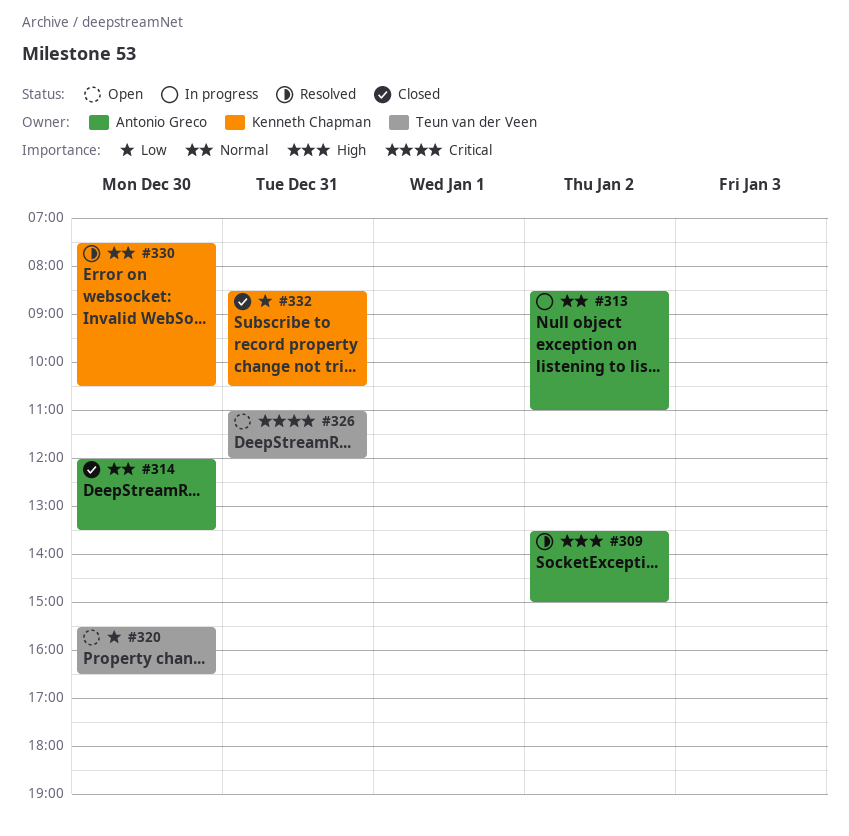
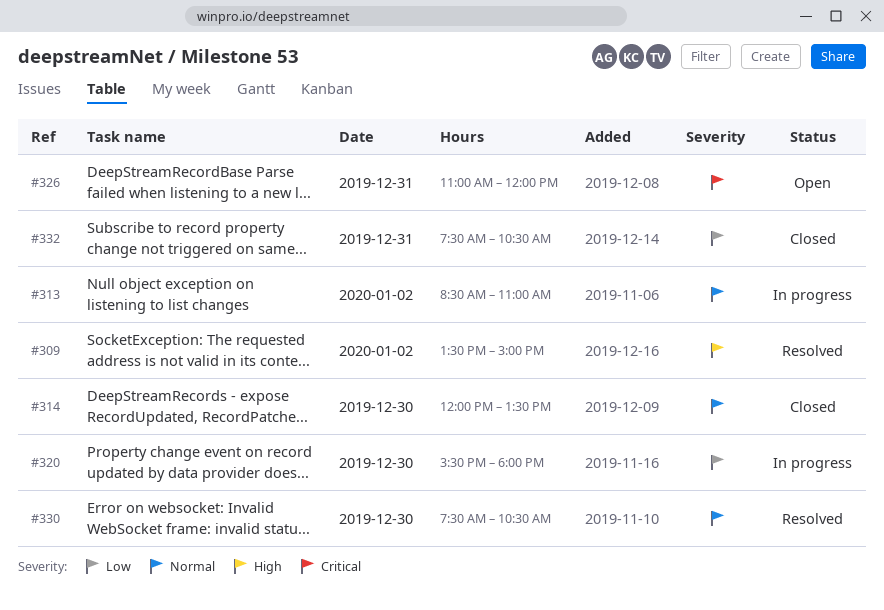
#320, status: Open -> In progress
#320, ends: 16:30 -> 18:00
#332, begins: 08:30 -> 07:30

